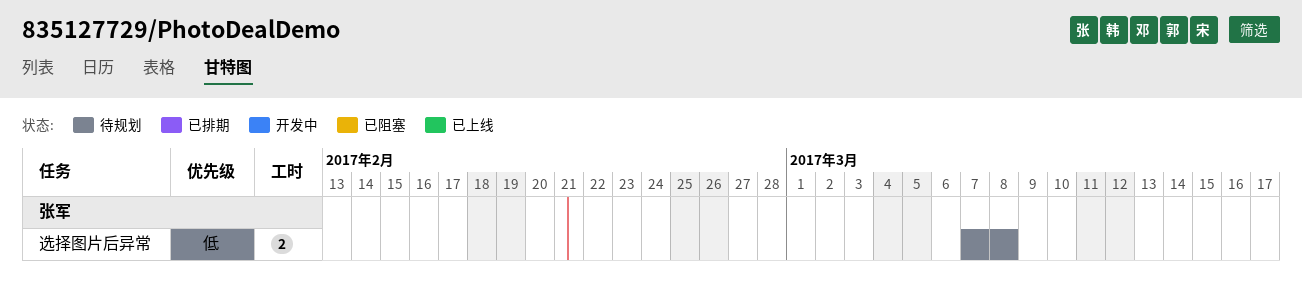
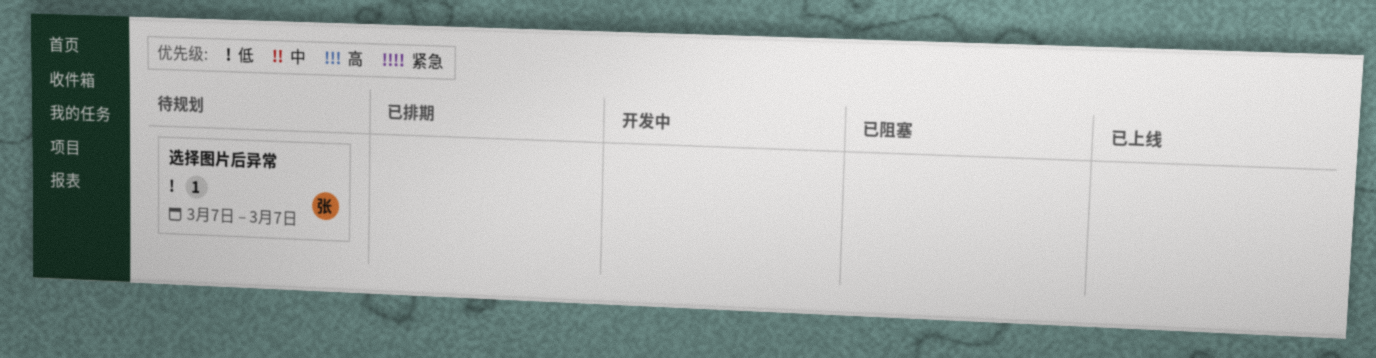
选择图片后异常, estimate: 2 -> 1
选择图片后异常, due: Mar 8 -> Mar 7

